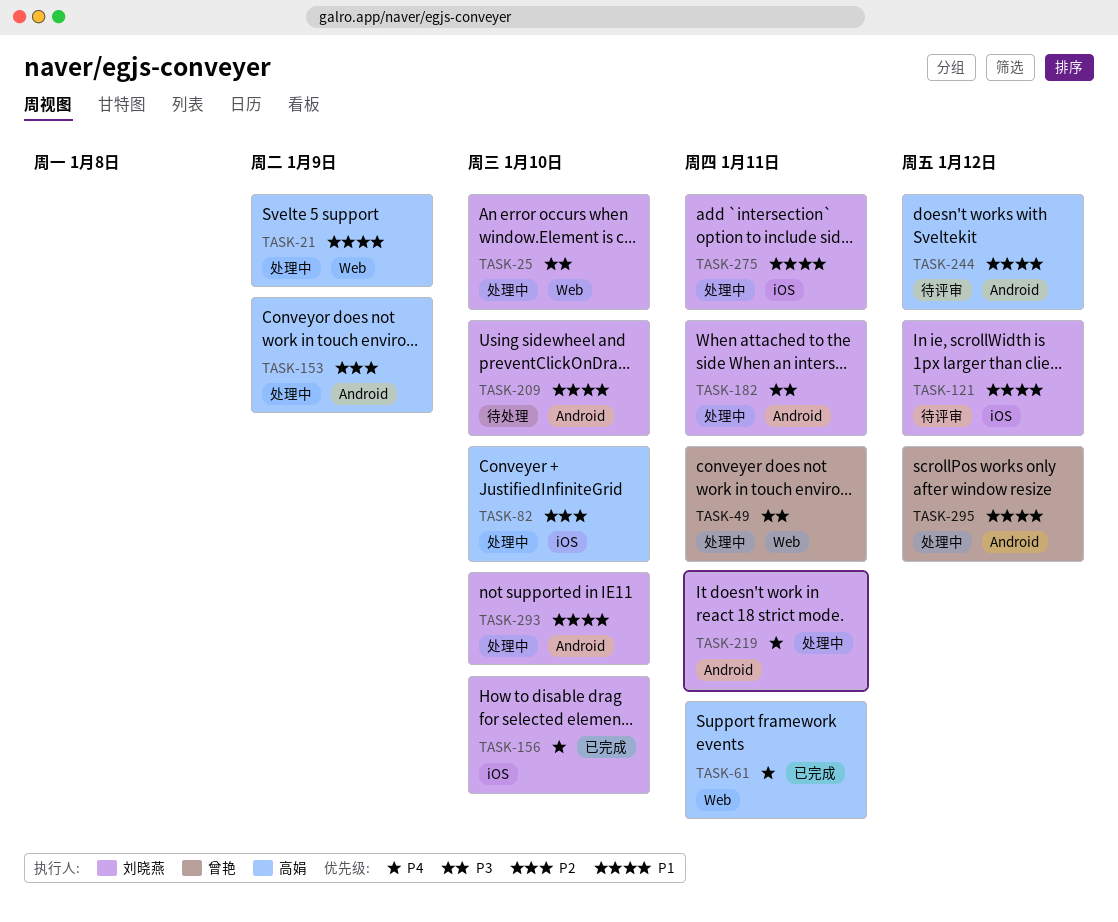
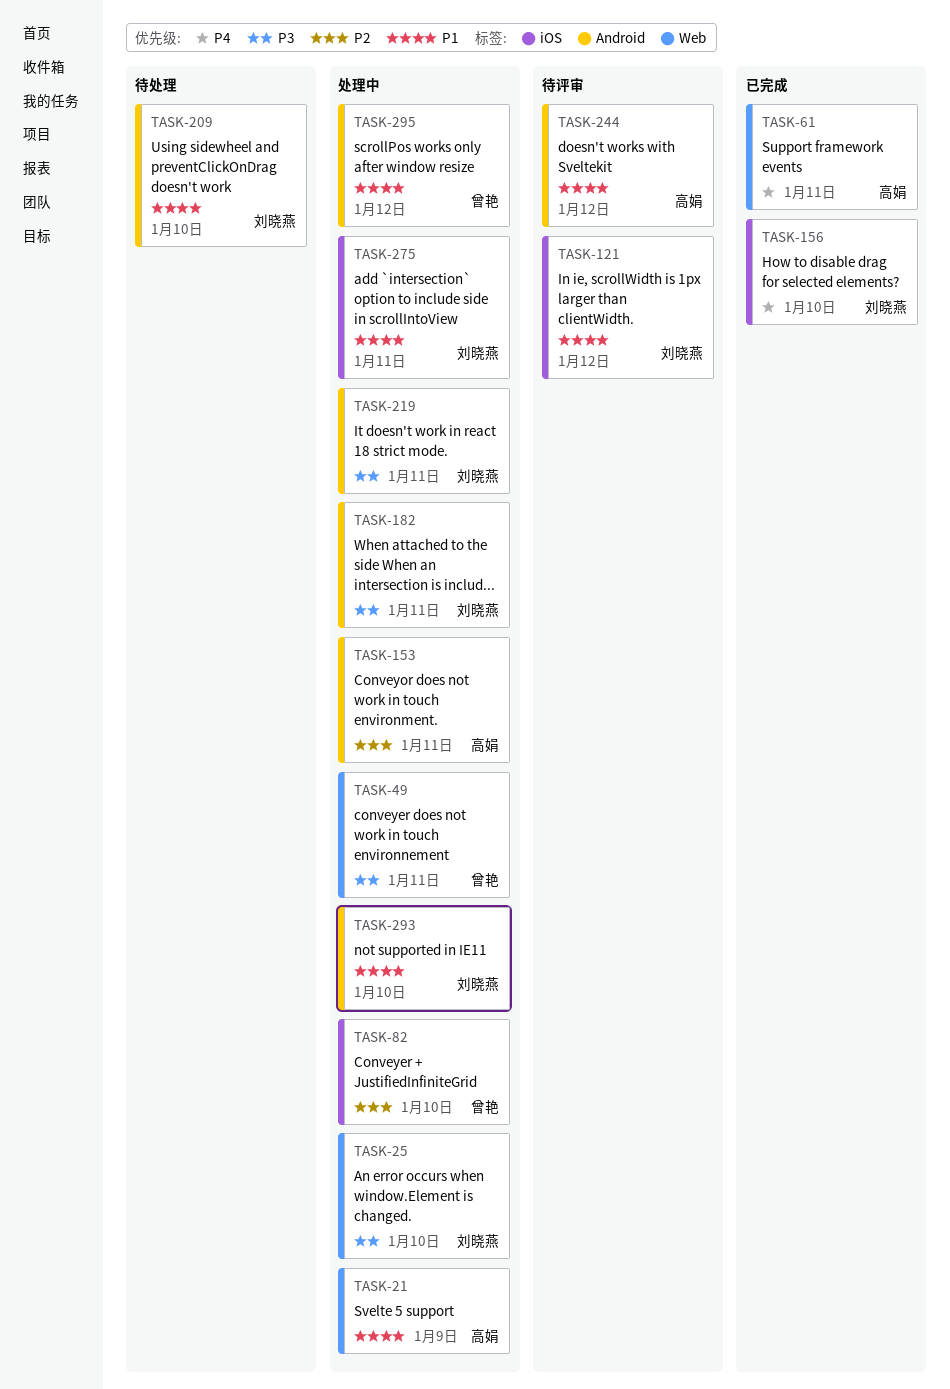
TASK-82, owner: 高娟 -> 曾艳
TASK-153, due: Jan 9 -> Jan 11
TASK-219, priority: P4 -> P3

